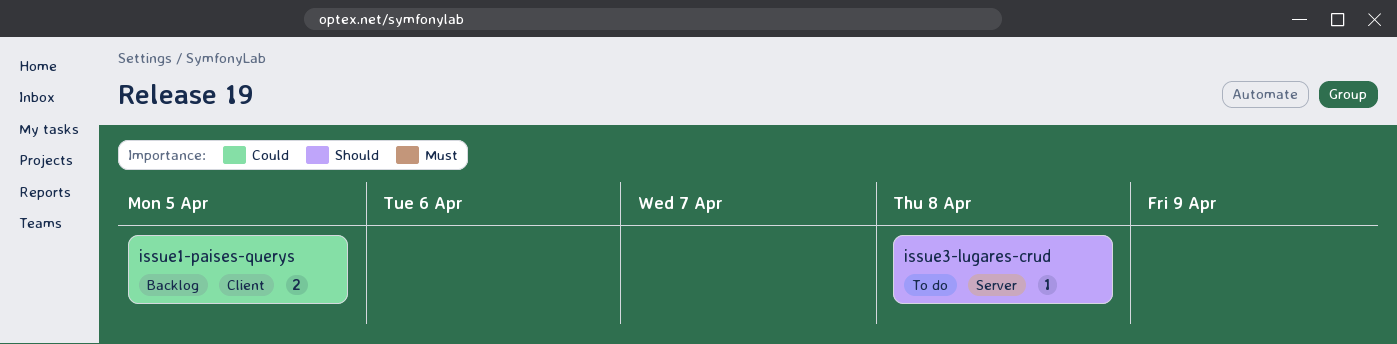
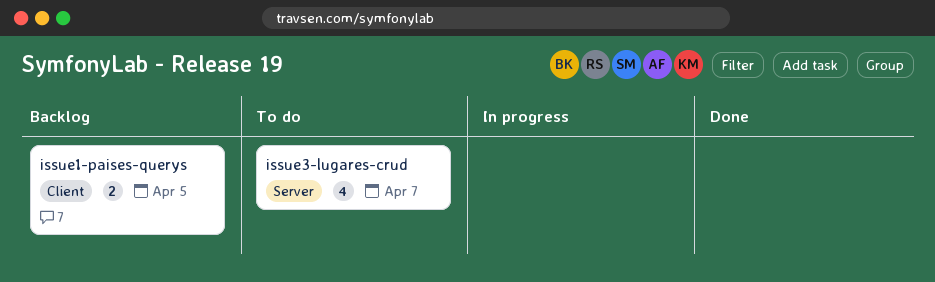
issue3-lugares-crud, estimate: 1 -> 4
issue3-lugares-crud, due: Apr 8 -> Apr 7

